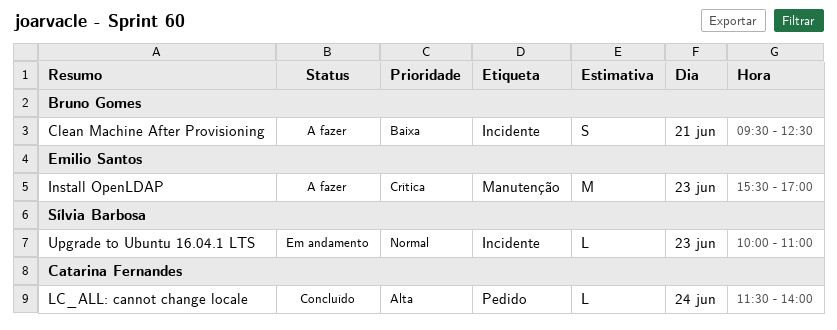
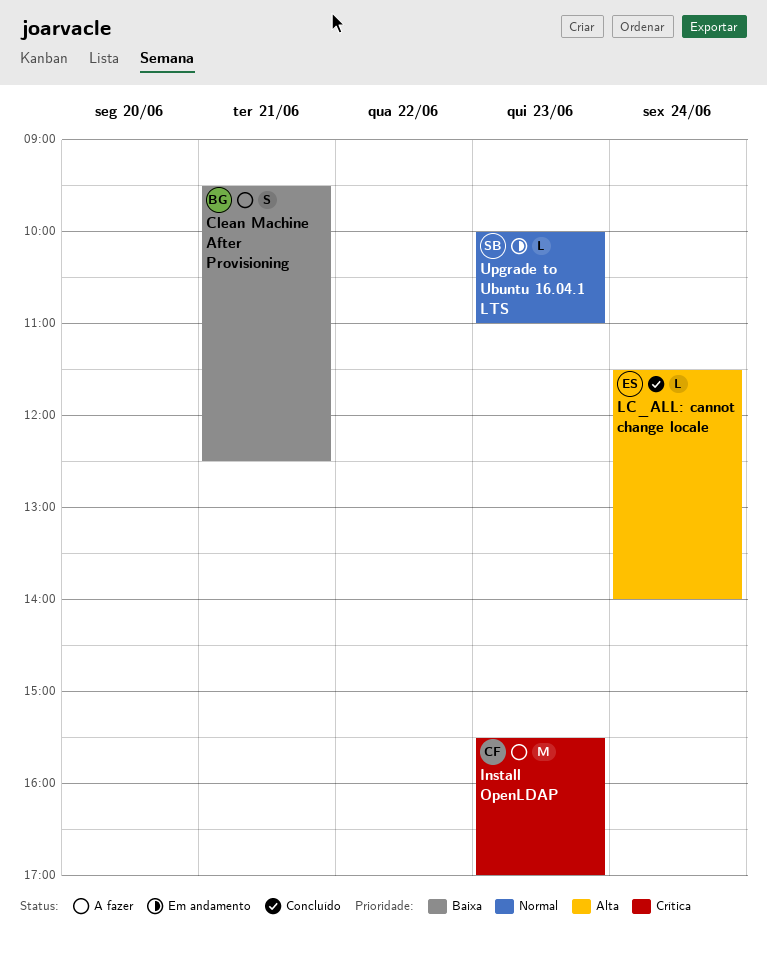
Install OpenLDAP, owner: Emilio Santos -> Catarina Fernandes
LC_ALL: cannot change locale, owner: Catarina Fernandes -> Emilio Santos

